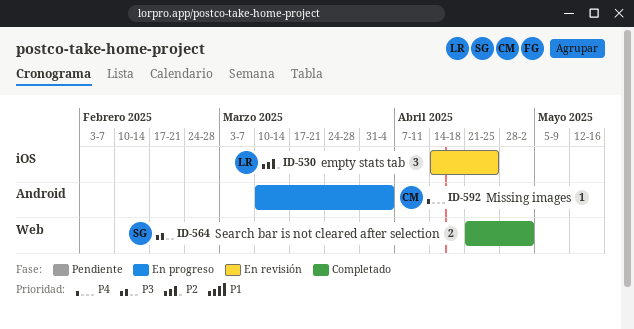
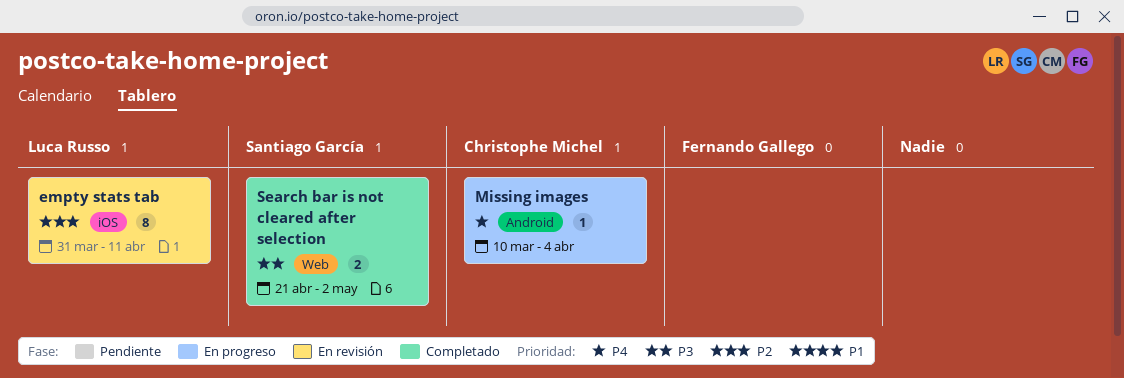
empty stats tab, estimate: 3 -> 8
empty stats tab, start: Apr 14 -> Mar 31
empty stats tab, due: Apr 25 -> Apr 11

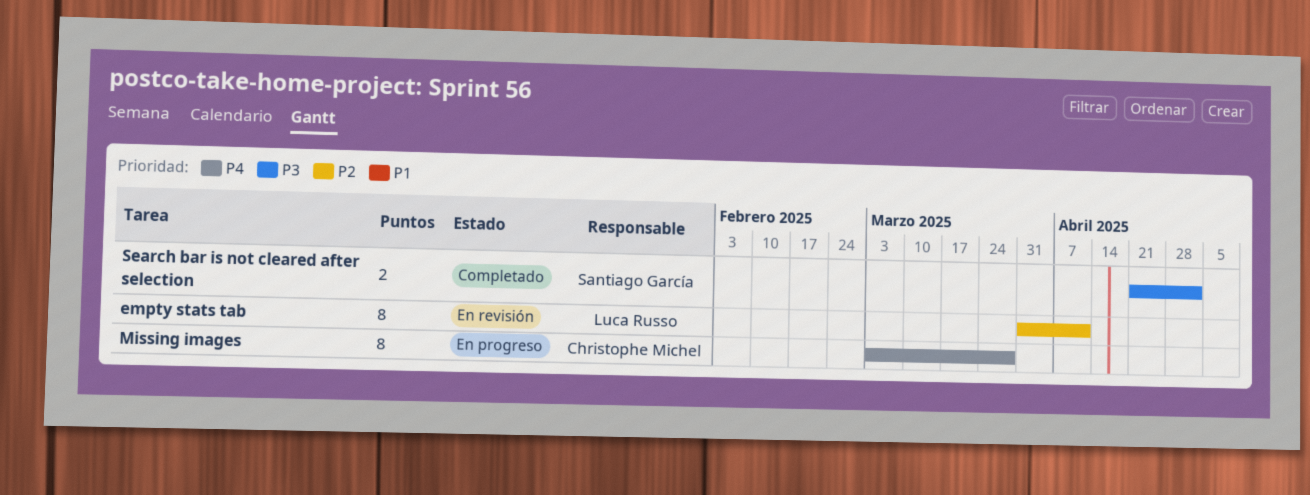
Missing images, estimate: 1 -> 8
Missing images, start: Mar 10 -> Mar 3
Missing images, due: Apr 4 -> Mar 28

